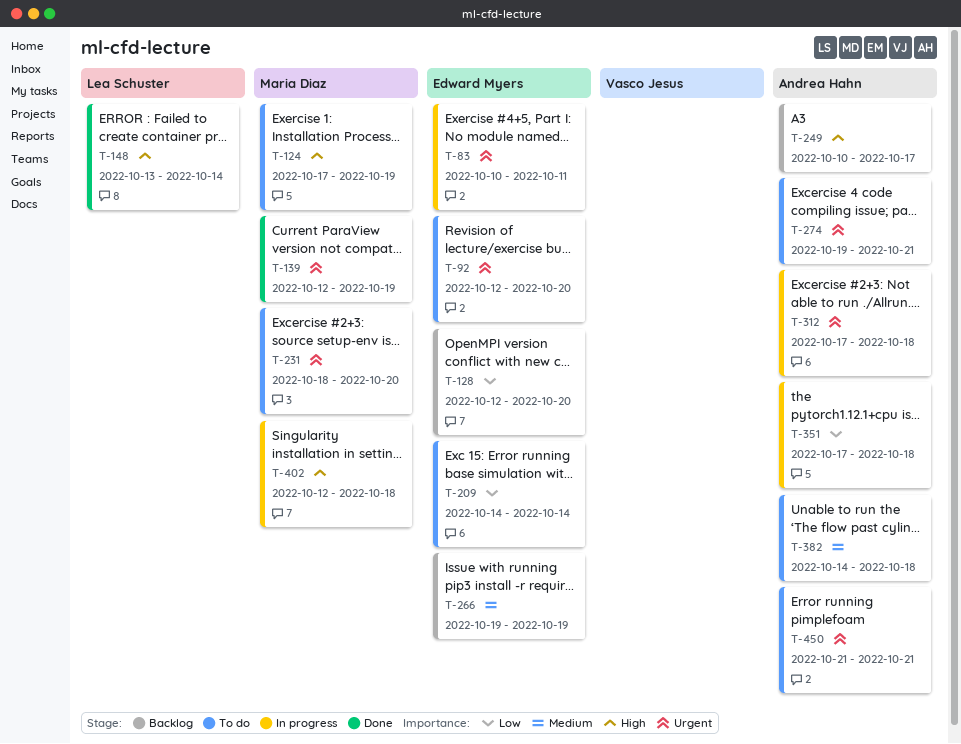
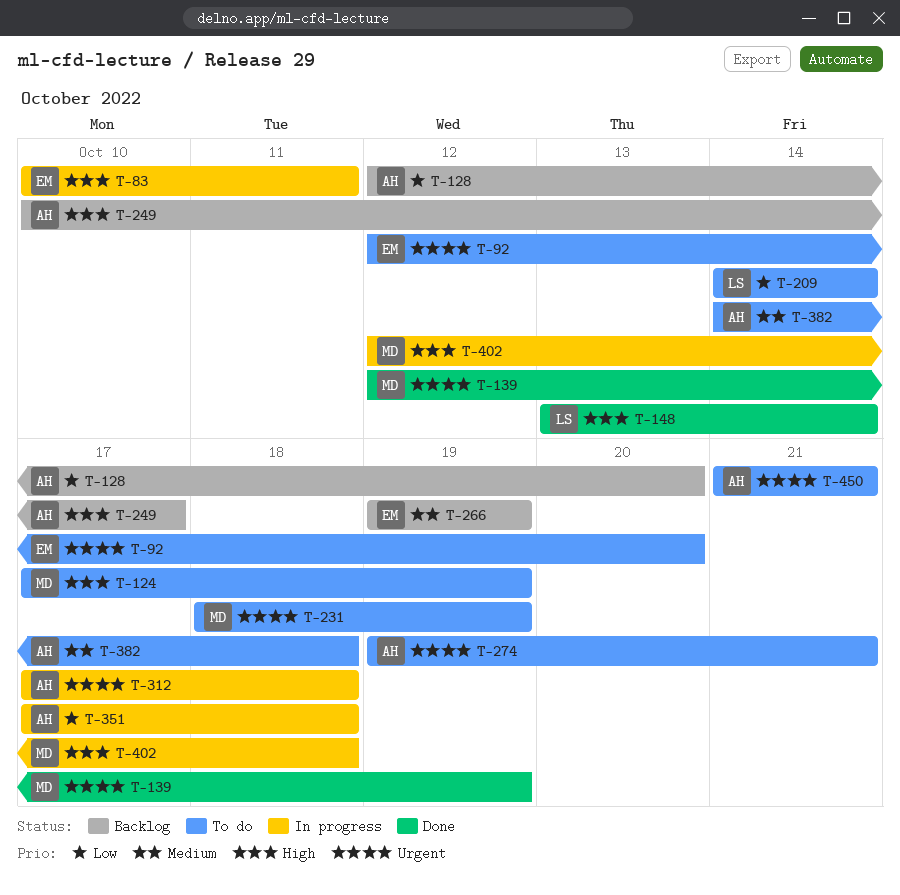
T-83, priority: Urgent -> High
T-128, owner: Edward Myers -> Andrea Hahn
T-209, owner: Edward Myers -> Lea Schuster
T-231, due: Oct 20 -> Oct 19

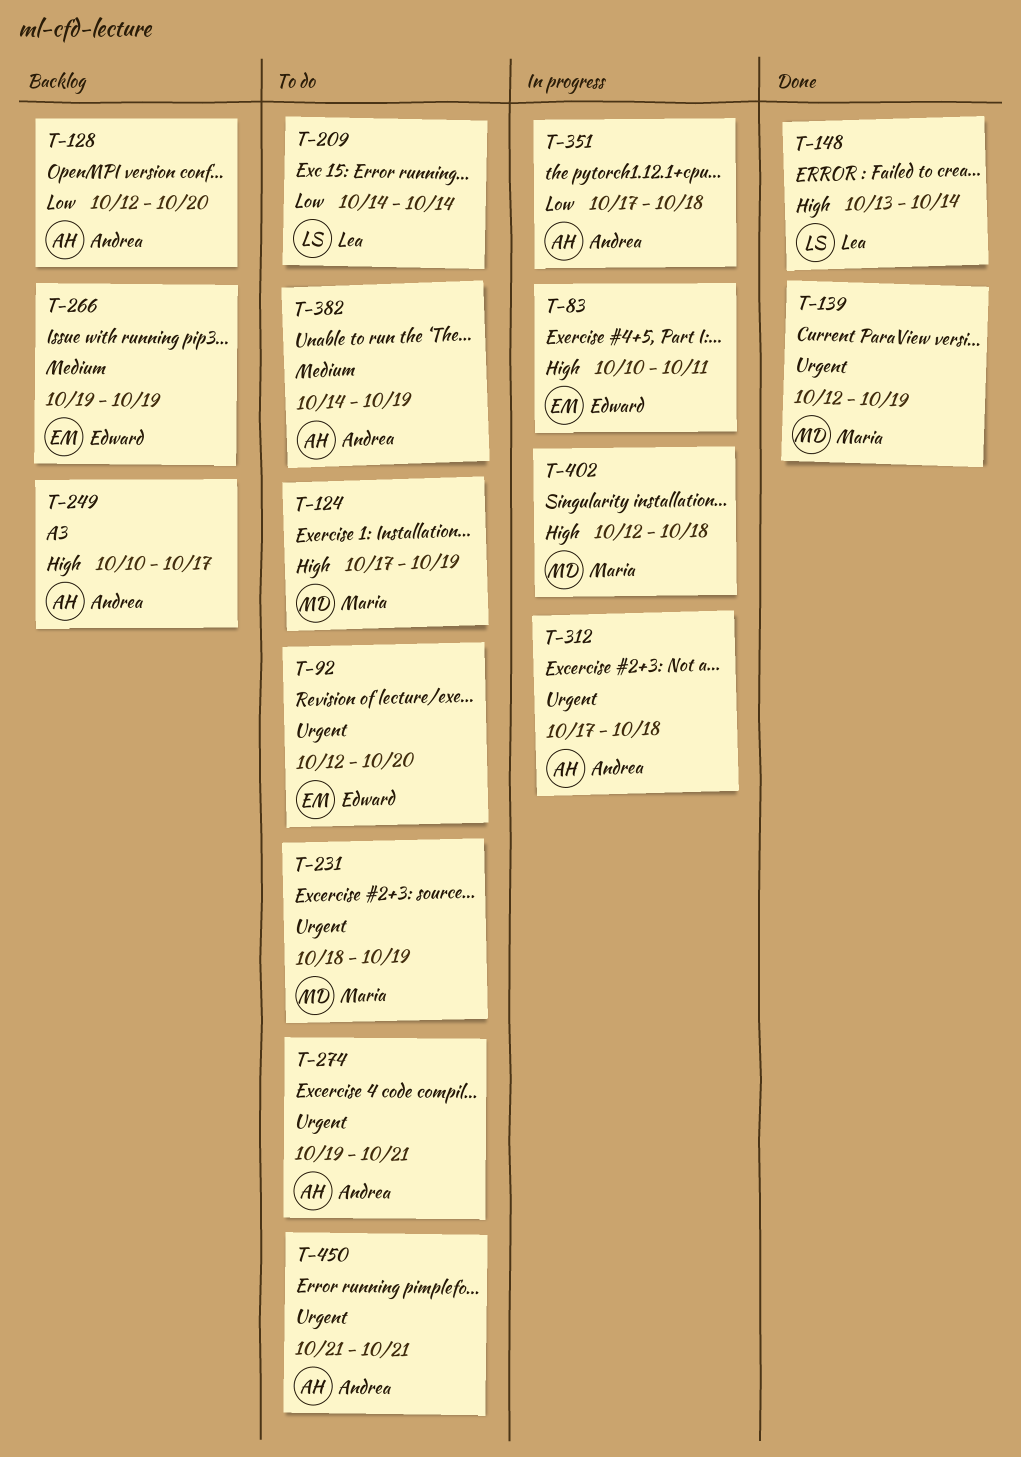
T-382, due: Oct 18 -> Oct 19

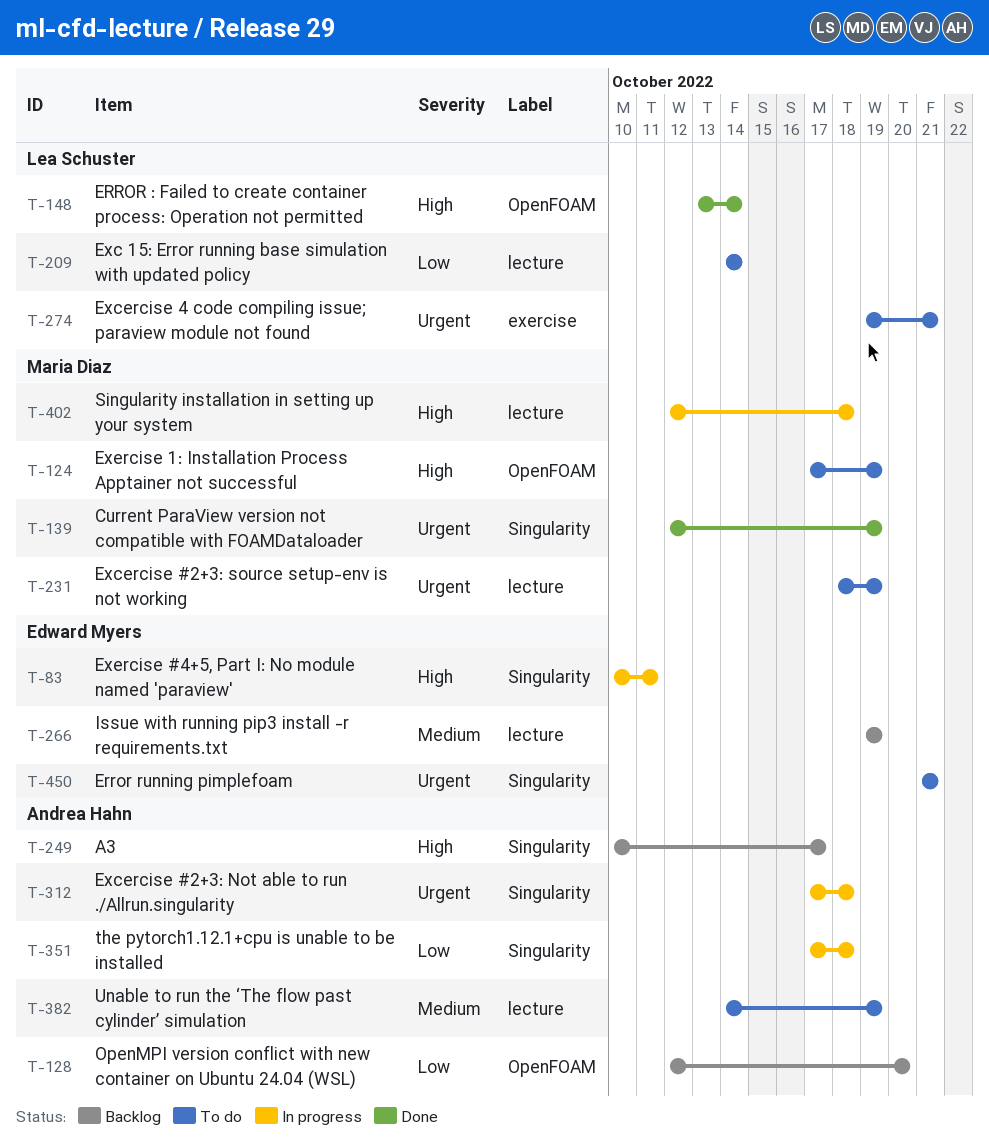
T-92: present -> none
T-274, owner: Andrea Hahn -> Lea Schuster
T-450, owner: Andrea Hahn -> Edward Myers

